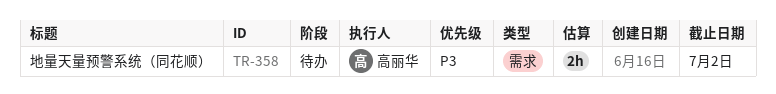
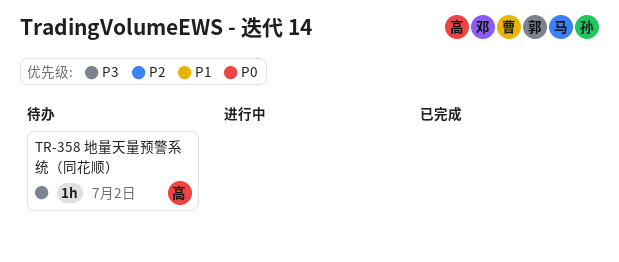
TR-358, estimate: 2h -> 1h

